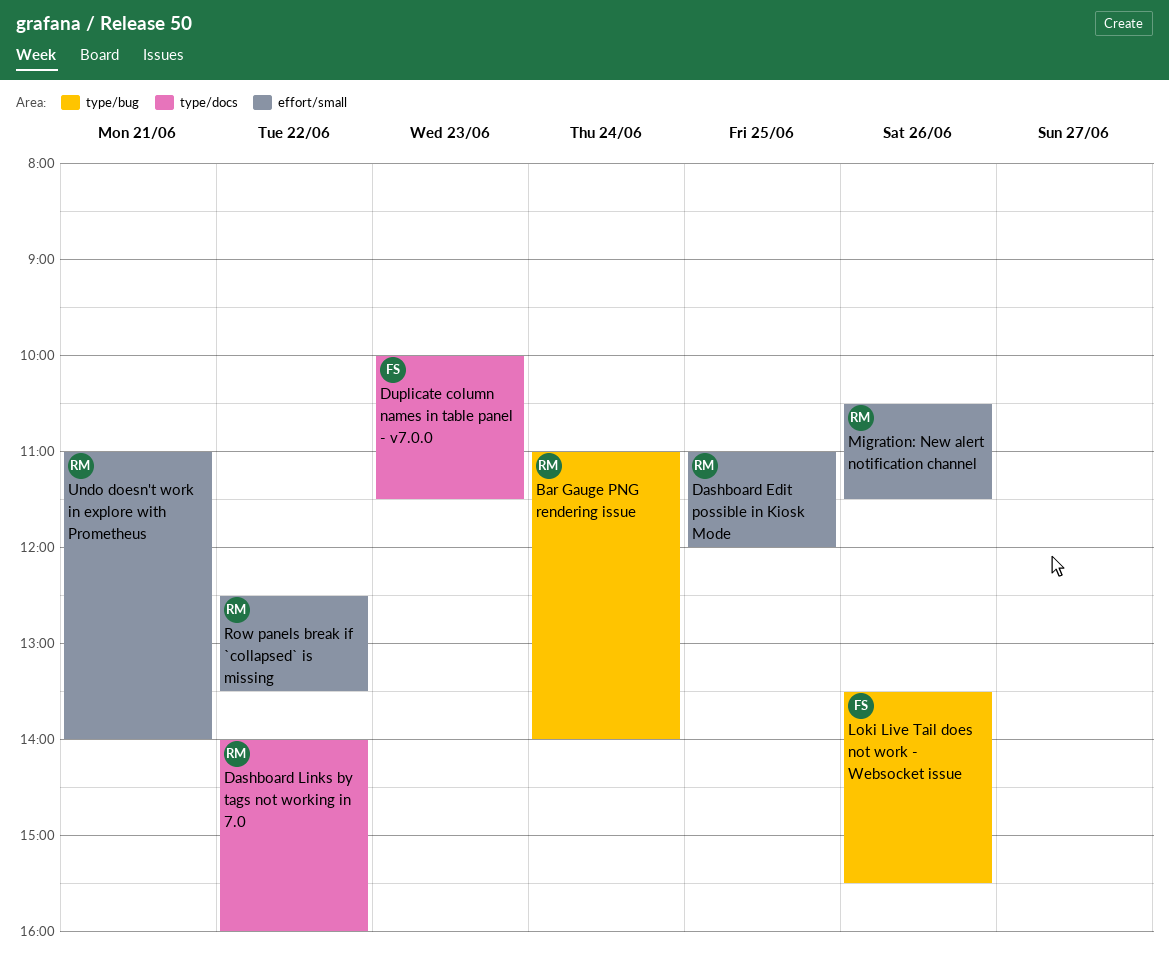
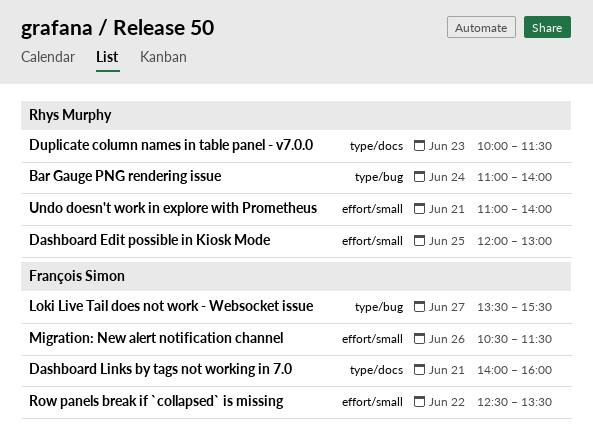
Dashboard Edit possible in Kiosk Mode, begins: 11:00 -> 12:00
Dashboard Edit possible in Kiosk Mode, ends: 12:00 -> 13:00
Dashboard Links by tags not working in 7.0, owner: Rhys Murphy -> François Simon
Dashboard Links by tags not working in 7.0, day: Jun 22 -> Jun 21
Duplicate column names in table panel - v7.0.0, owner: François Simon -> Rhys Murphy
Loki Live Tail does not work - Websocket issue, day: Jun 26 -> Jun 27
Migration: New alert notification channel, owner: Rhys Murphy -> François Simon
Row panels break if `collapsed` is missing, owner: Rhys Murphy -> François Simon

